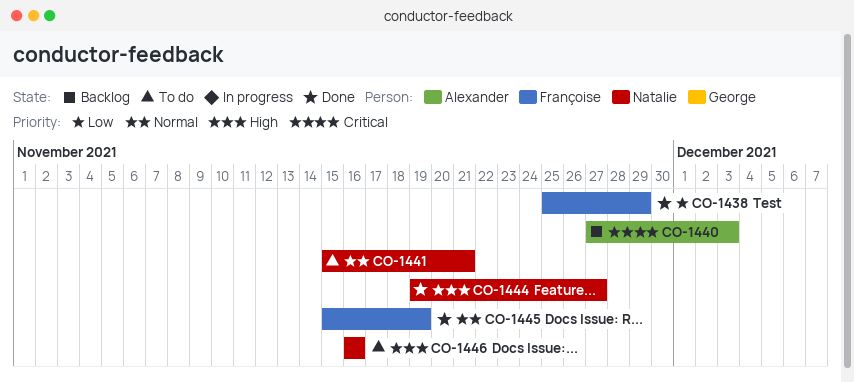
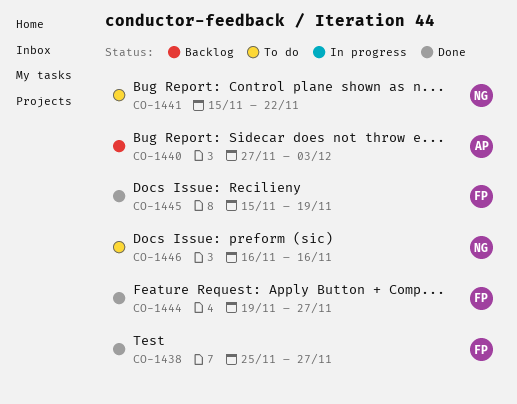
CO-1438, due: Nov 29 -> Nov 27
CO-1441, due: Nov 21 -> Nov 22
CO-1444, owner: Natalie -> Françoise

